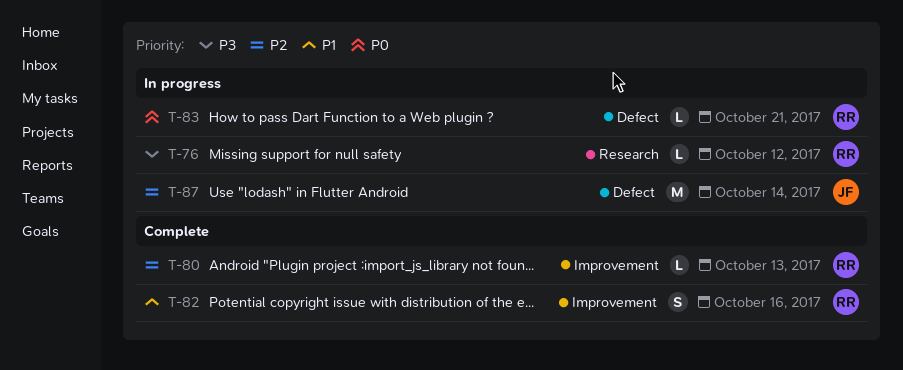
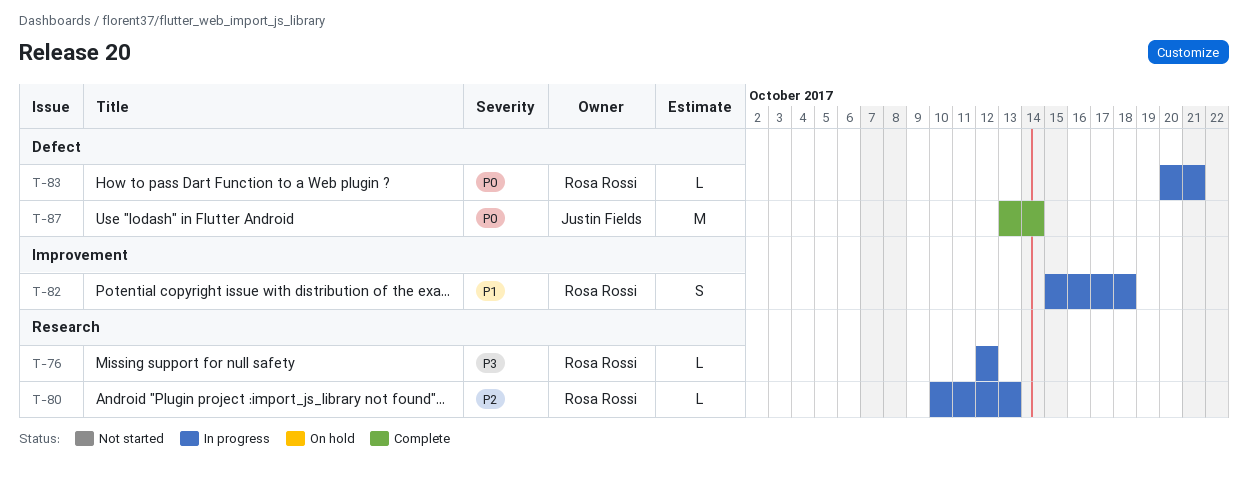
T-80, status: Complete -> In progress
T-80, label: Improvement -> Research
T-82, status: Complete -> In progress
T-82, due: Oct 16 -> Oct 18
T-87, status: In progress -> Complete
T-87, priority: P2 -> P0

